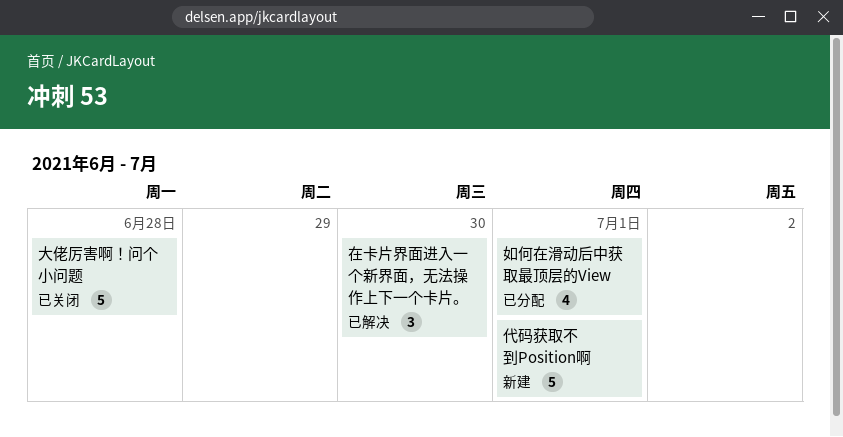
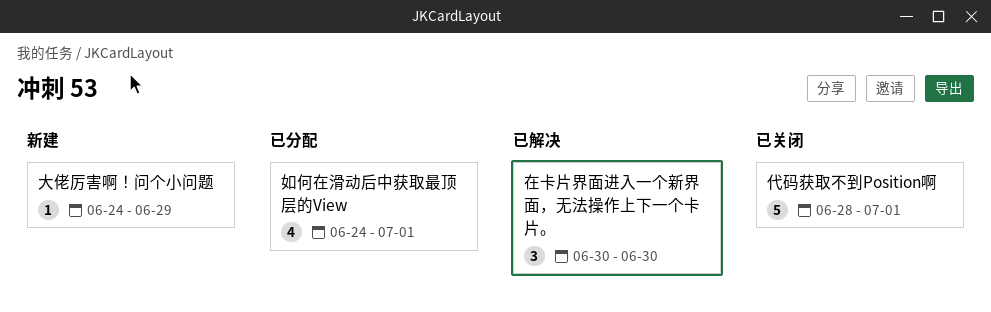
代码获取不到Position啊, status: 新建 -> 已关闭
大佬厉害啊！问个小问题, status: 已关闭 -> 新建
大佬厉害啊！问个小问题, estimate: 5 -> 1
大佬厉害啊！问个小问题, due: Jun 28 -> Jun 29

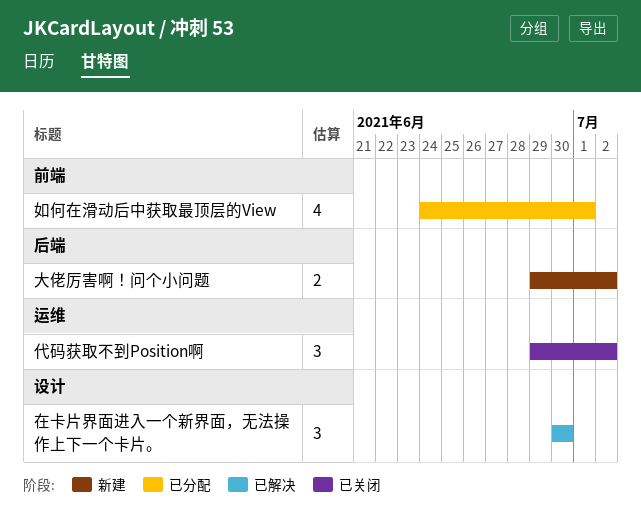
代码获取不到Position啊, estimate: 5 -> 3
代码获取不到Position啊, start: Jun 28 -> Jun 29
代码获取不到Position啊, due: Jul 1 -> Jul 2
大佬厉害啊！问个小问题, estimate: 1 -> 2
大佬厉害啊！问个小问题, start: Jun 24 -> Jun 29
大佬厉害啊！问个小问题, due: Jun 29 -> Jul 2

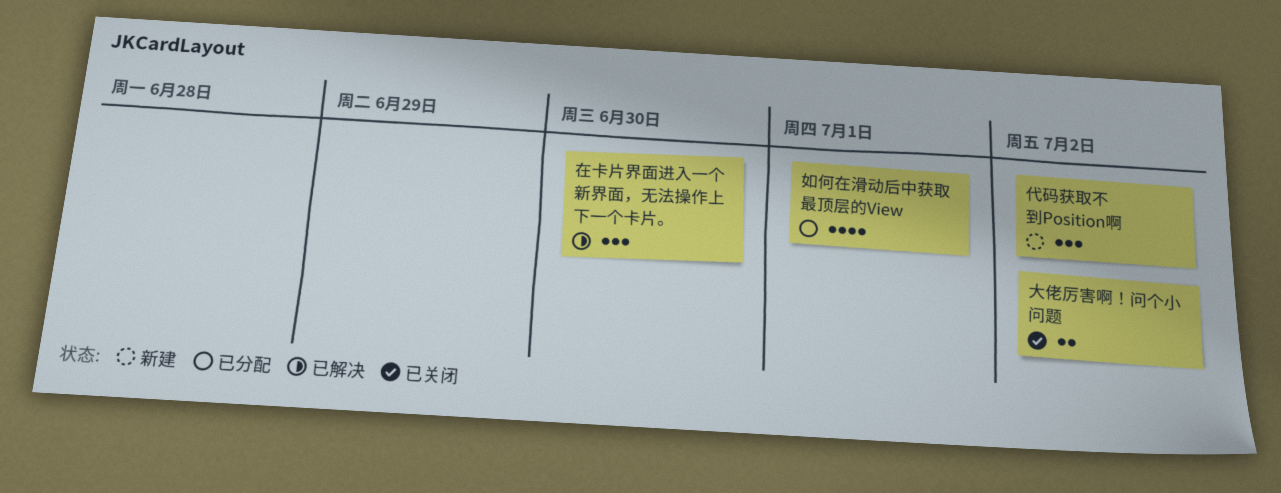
代码获取不到Position啊, status: 已关闭 -> 新建
大佬厉害啊！问个小问题, status: 新建 -> 已关闭

